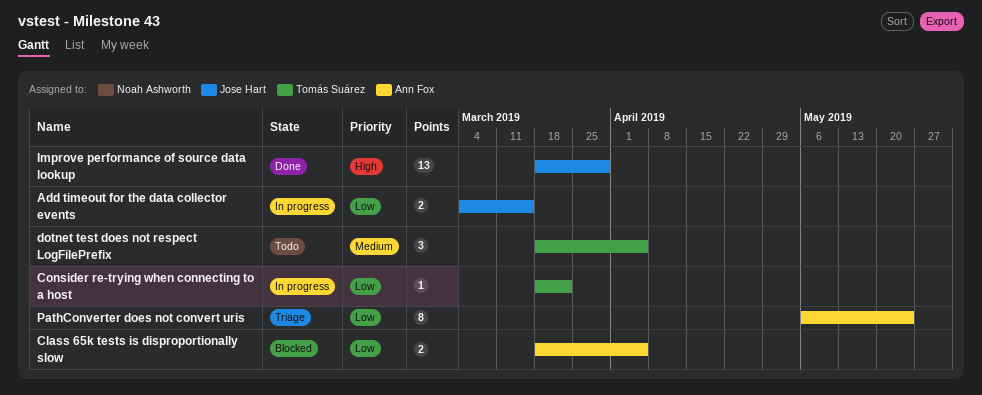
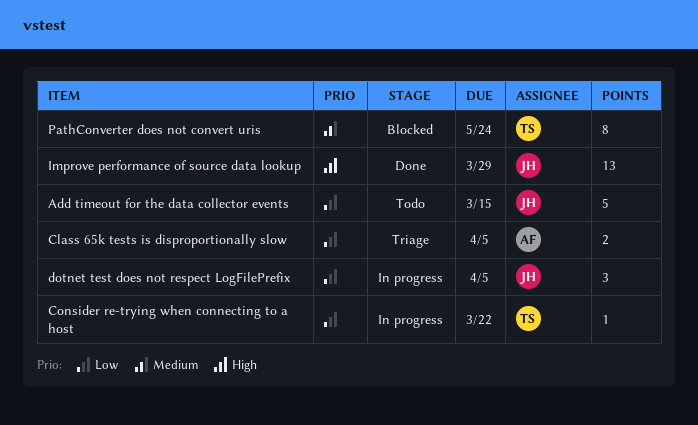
Add timeout for the data collector events, status: In progress -> Todo
Add timeout for the data collector events, estimate: 2 -> 5
Class 65k tests is disproportionally slow, status: Blocked -> Triage
dotnet test does not respect LogFilePrefix, status: Todo -> In progress
dotnet test does not respect LogFilePrefix, owner: Tomás Suárez -> Jose Hart
dotnet test does not respect LogFilePrefix, priority: Medium -> Low
PathConverter does not convert uris, status: Triage -> Blocked
PathConverter does not convert uris, owner: Ann Fox -> Tomás Suárez
PathConverter does not convert uris, priority: Low -> Medium

